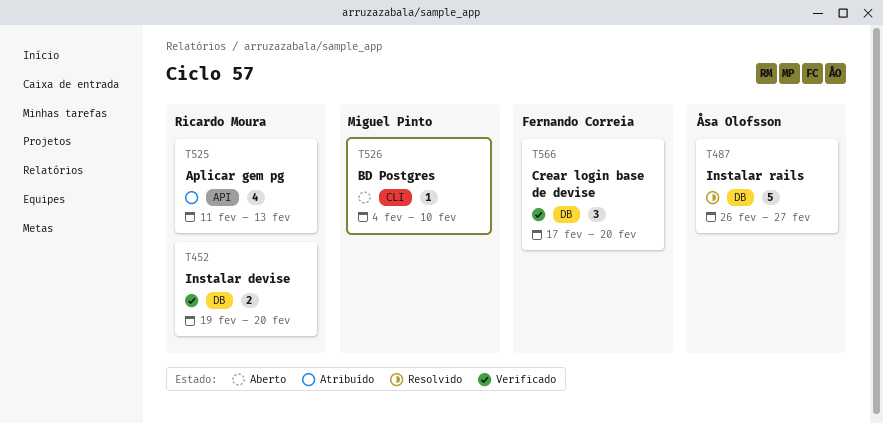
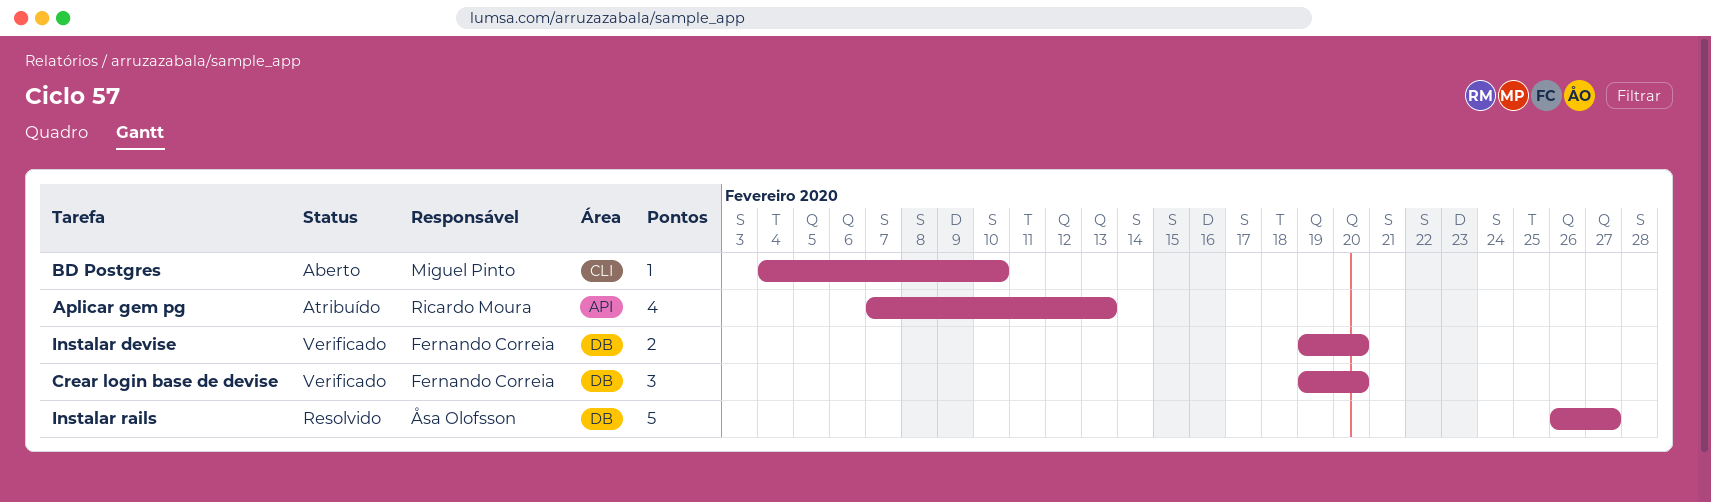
Aplicar gem pg, start: Feb 11 -> Feb 7
Crear login base de devise, start: Feb 17 -> Feb 19
Instalar devise, owner: Ricardo Moura -> Fernando Correia

